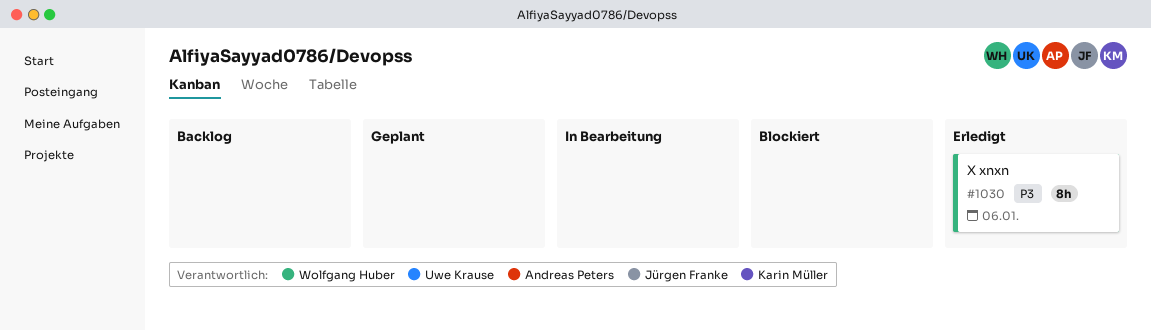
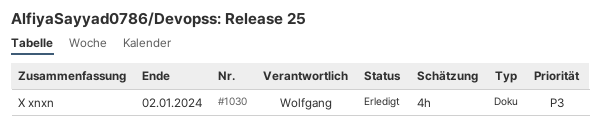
#1030, estimate: 8h -> 4h
#1030, due: Jan 6 -> Jan 2

